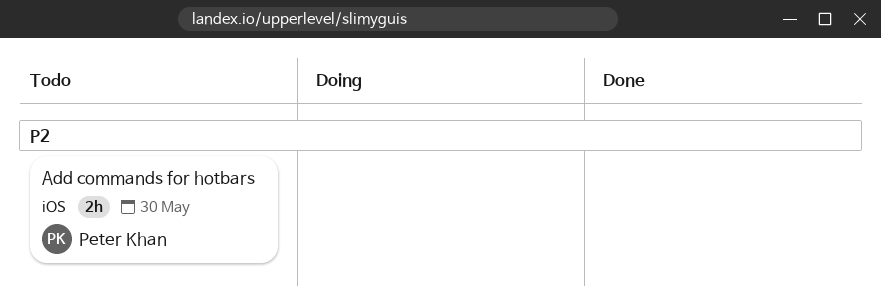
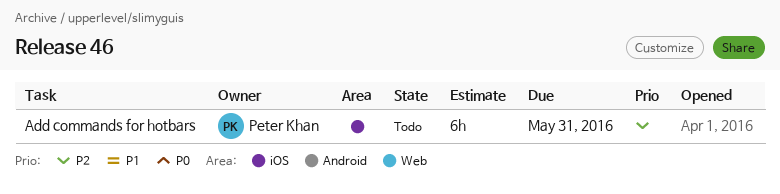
Add commands for hotbars, estimate: 2h -> 6h
Add commands for hotbars, due: May 30 -> May 31

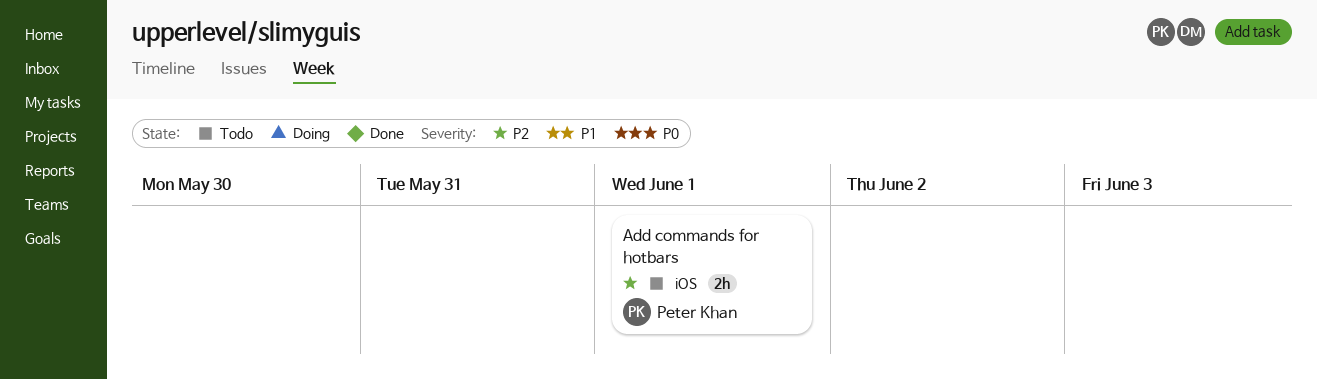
Add commands for hotbars, estimate: 6h -> 2h
Add commands for hotbars, due: May 31 -> Jun 1

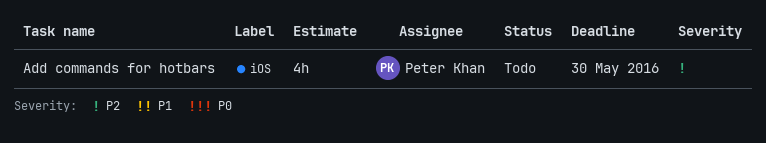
Add commands for hotbars, estimate: 2h -> 4h
Add commands for hotbars, due: Jun 1 -> May 30

